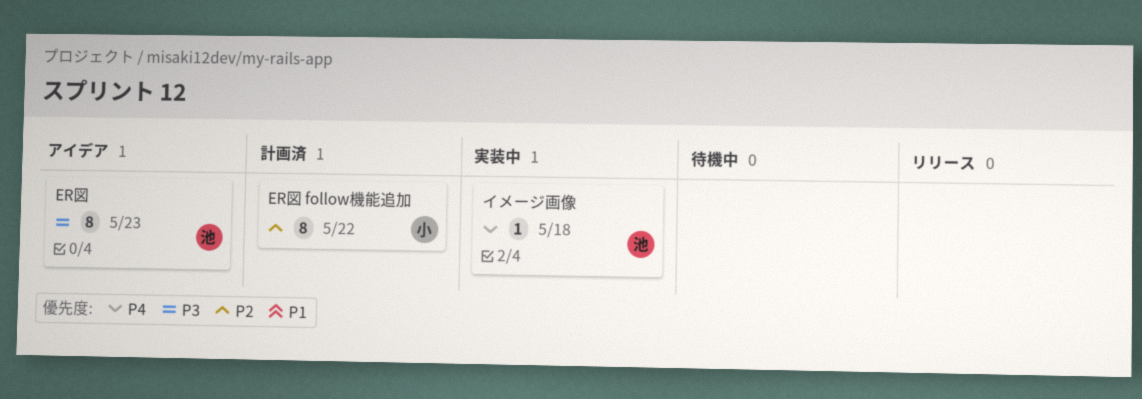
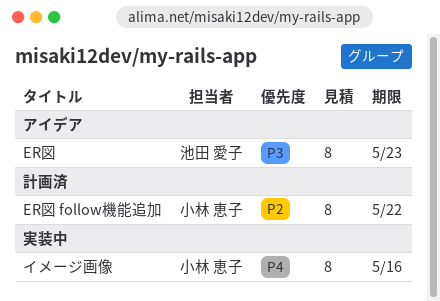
イメージ画像, owner: 池田 愛子 -> 小林 恵子
イメージ画像, estimate: 1 -> 8
イメージ画像, due: May 18 -> May 16

